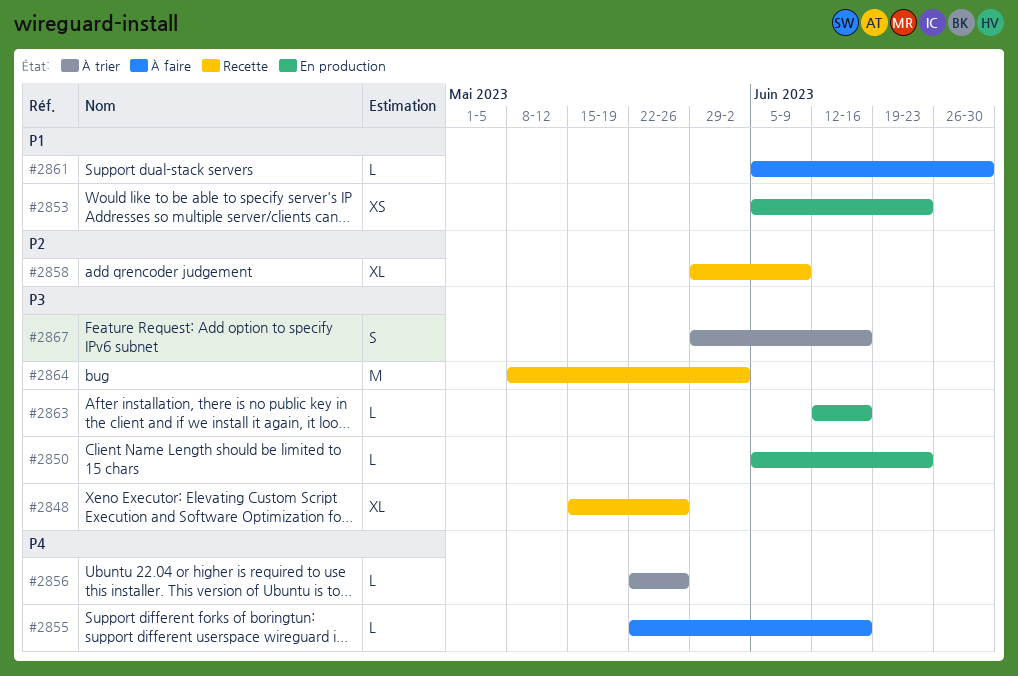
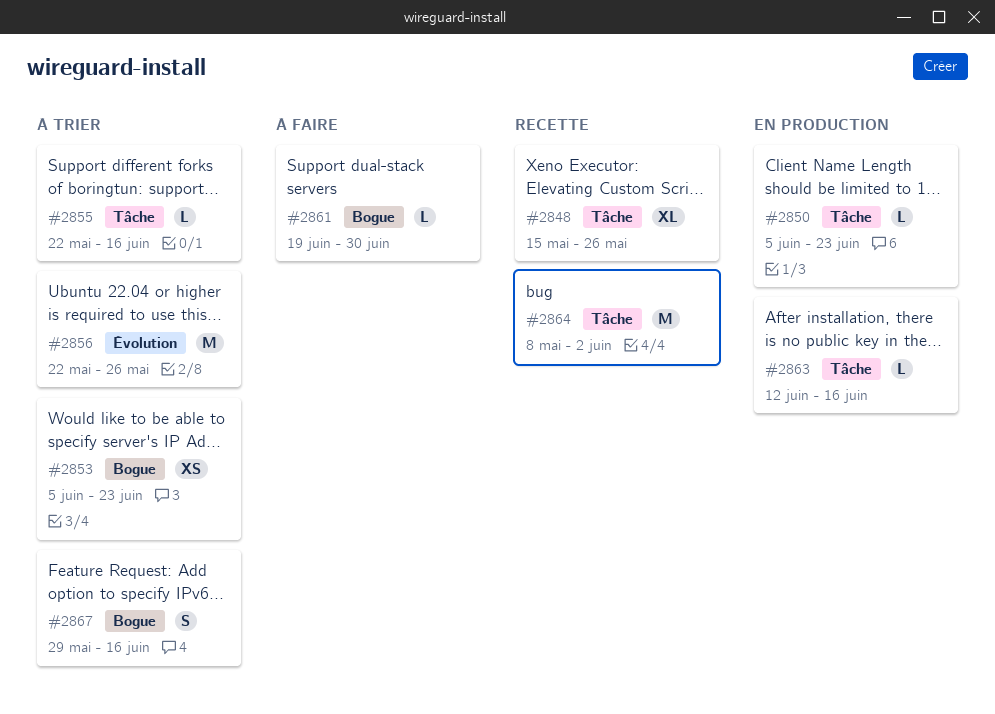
#2853, status: En production -> À trier
#2855, status: À faire -> À trier
#2856, estimate: L -> M
#2858: present -> none
#2861, start: Jun 5 -> Jun 19

